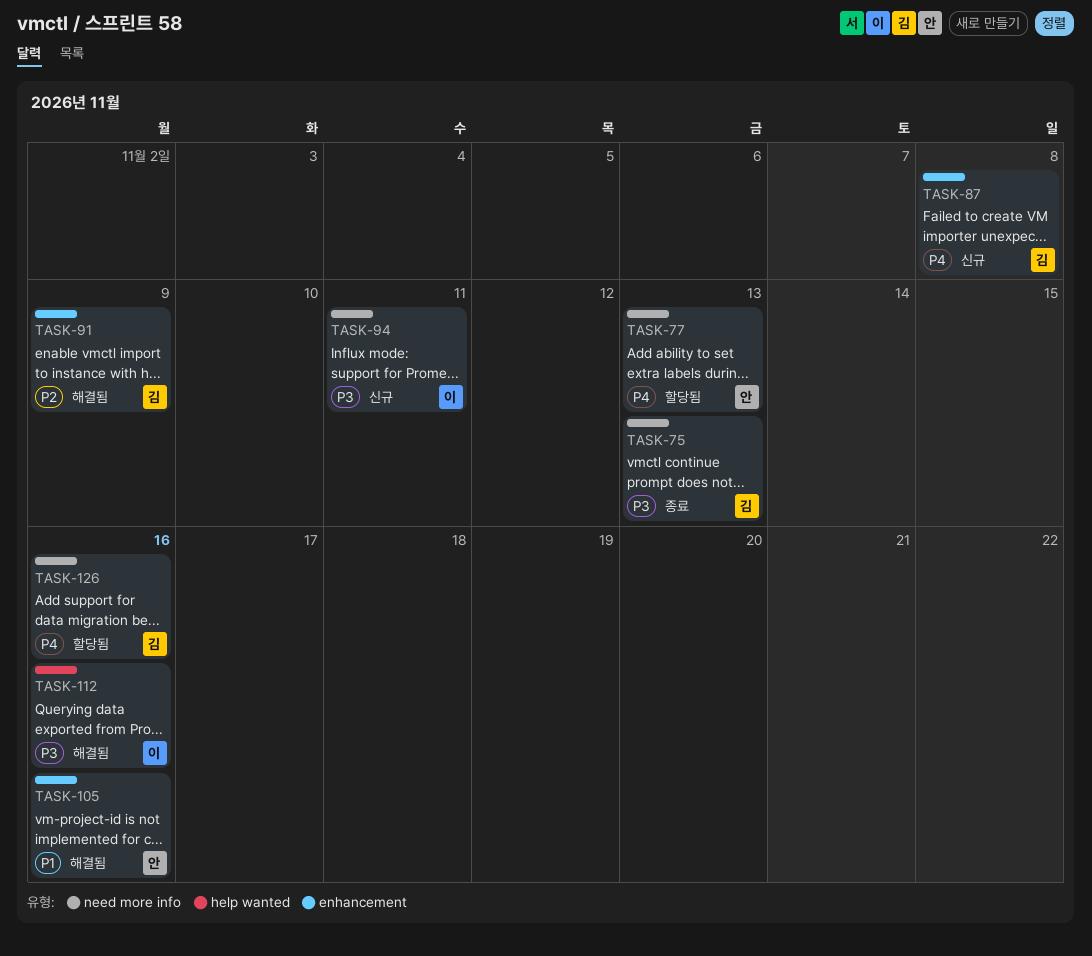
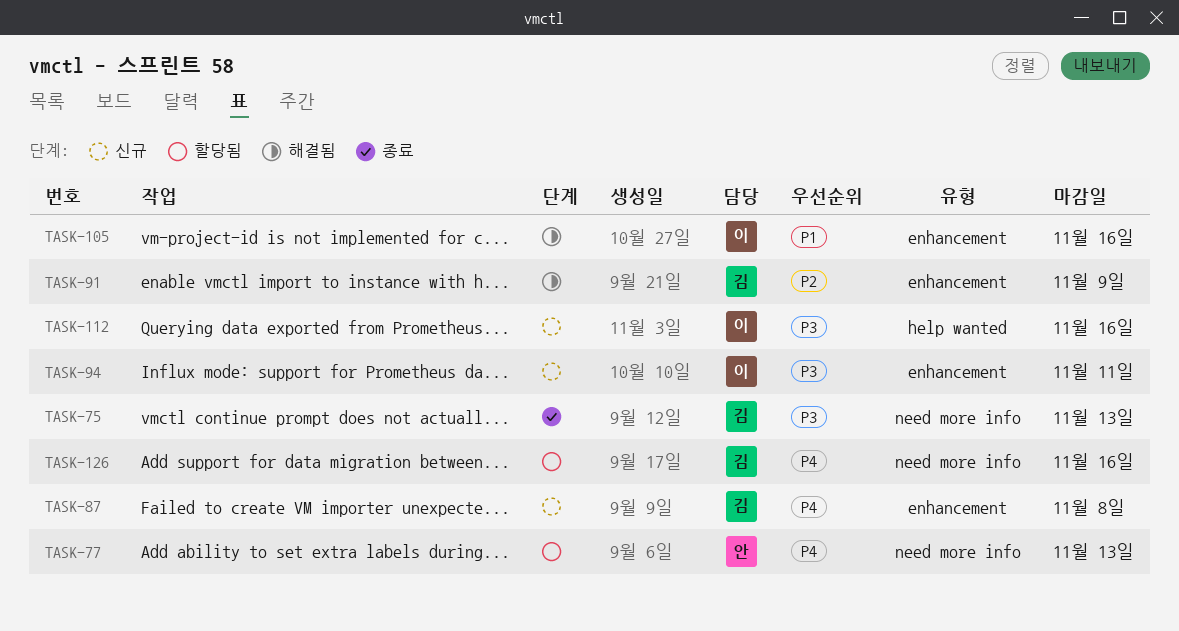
TASK-94, label: need more info -> enhancement
TASK-105, owner: 안 -> 이
TASK-112, status: 해결됨 -> 신규

